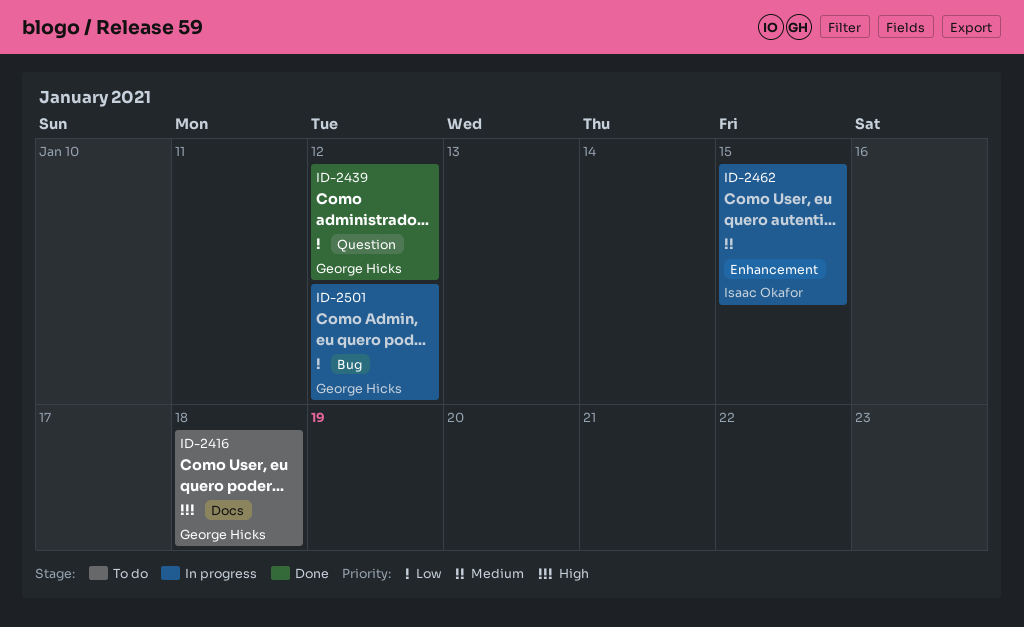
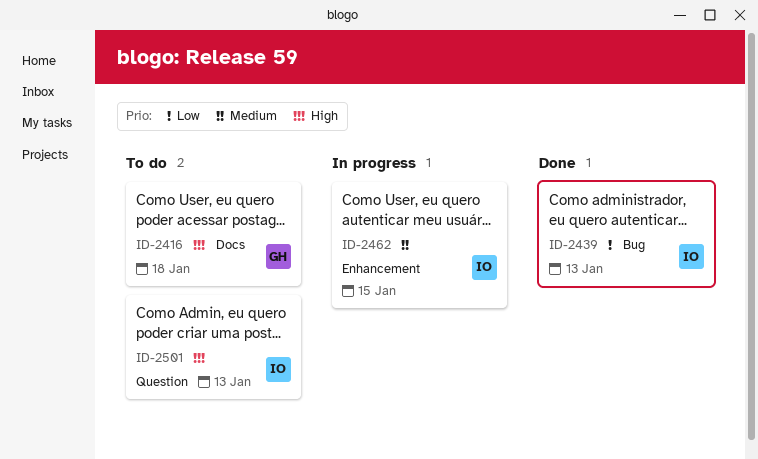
ID-2439, owner: George Hicks -> Isaac Okafor
ID-2439, label: Question -> Bug
ID-2439, due: Jan 12 -> Jan 13
ID-2501, status: In progress -> To do
ID-2501, owner: George Hicks -> Isaac Okafor
ID-2501, priority: Low -> High
ID-2501, label: Bug -> Question
ID-2501, due: Jan 12 -> Jan 13

